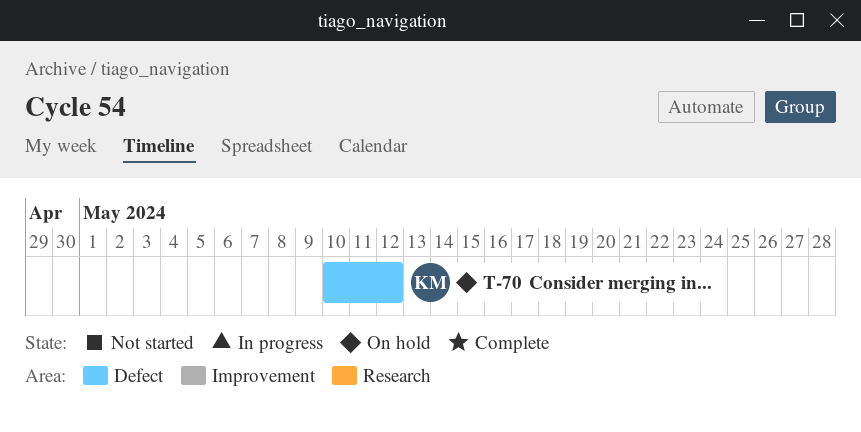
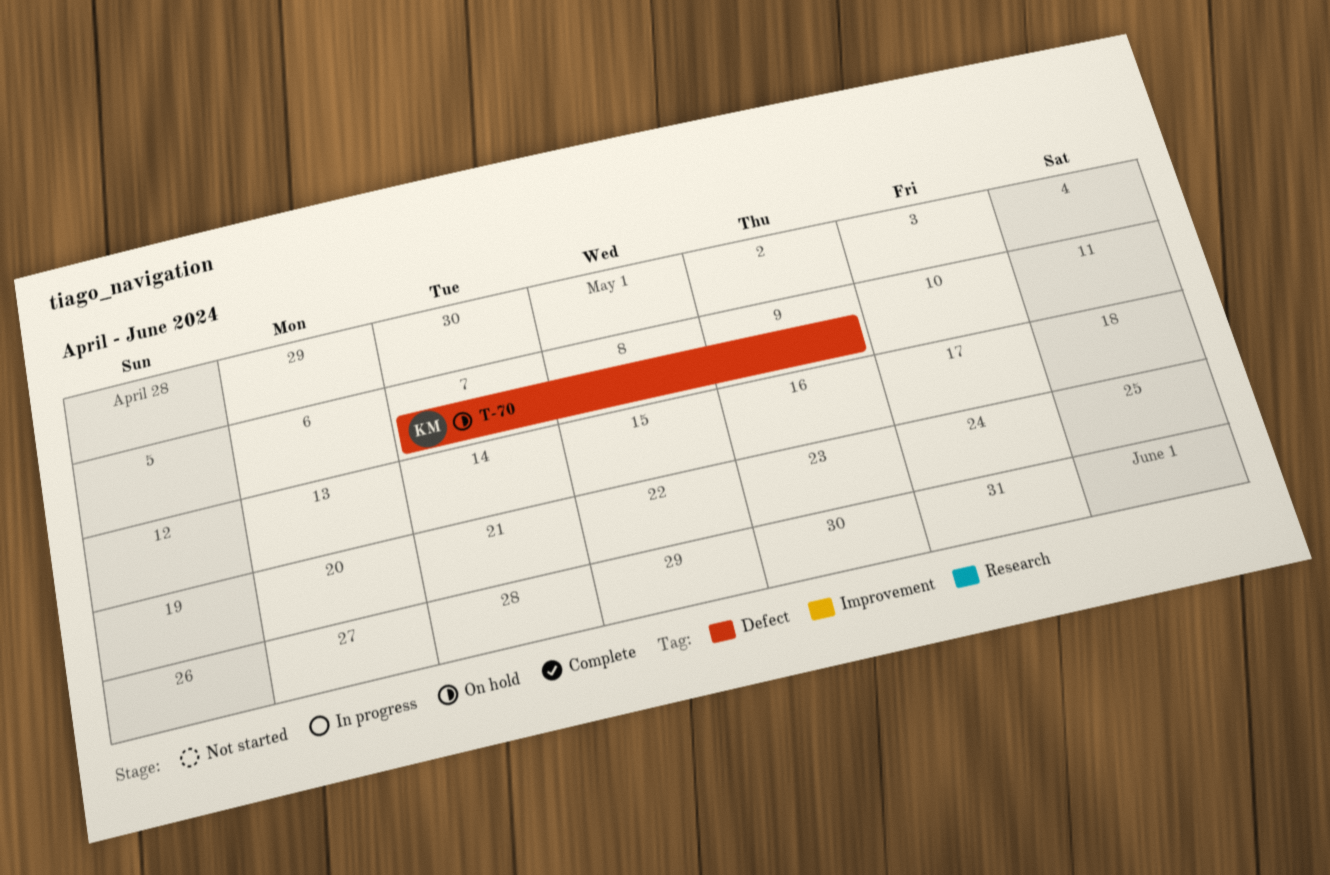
T-70, start: May 10 -> May 7
T-70, due: May 12 -> May 9

